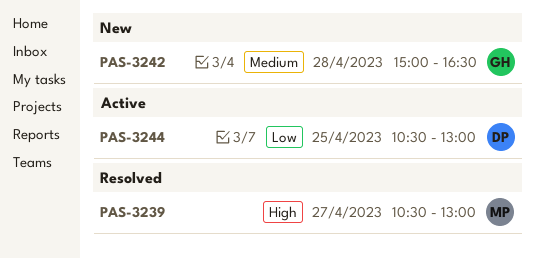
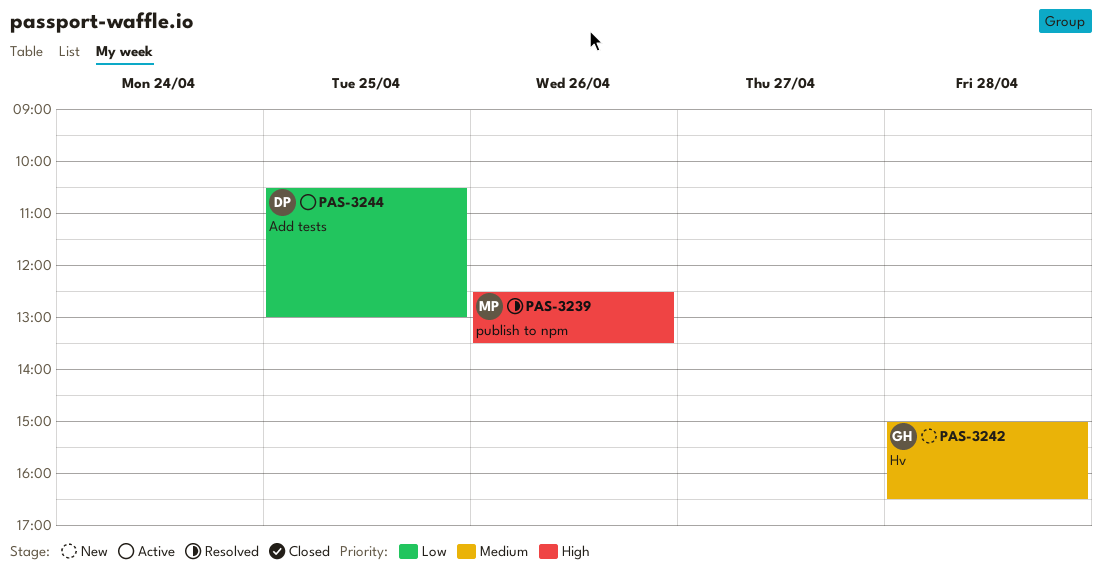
PAS-3239, day: Apr 27 -> Apr 26
PAS-3239, begins: 10:30 -> 12:30
PAS-3239, ends: 13:00 -> 13:30

